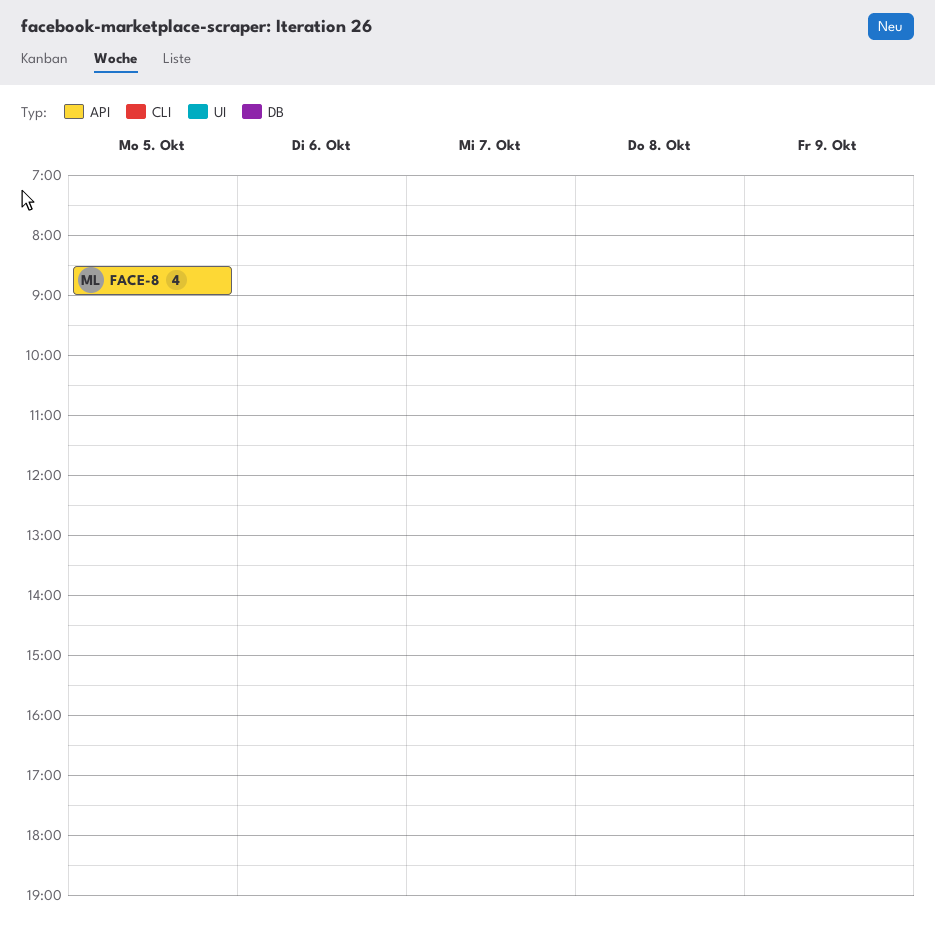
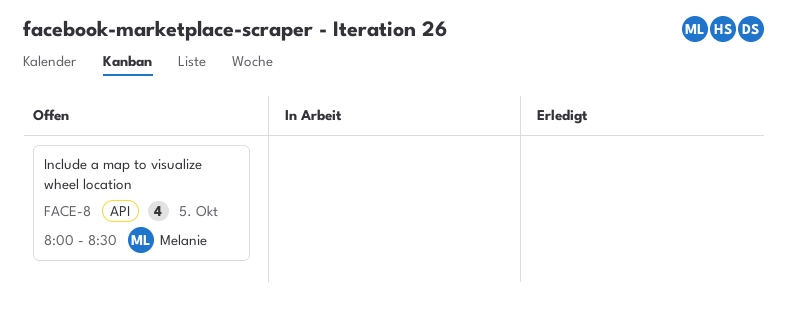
FACE-8, begins: 08:30 -> 08:00
FACE-8, ends: 09:00 -> 08:30

